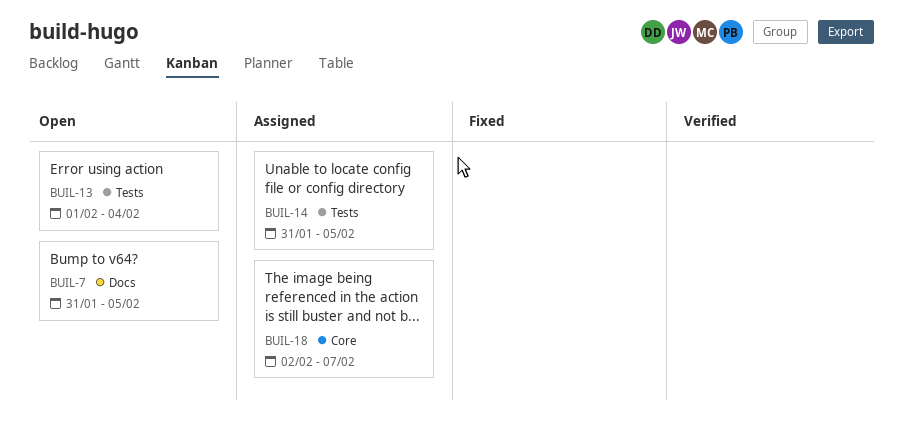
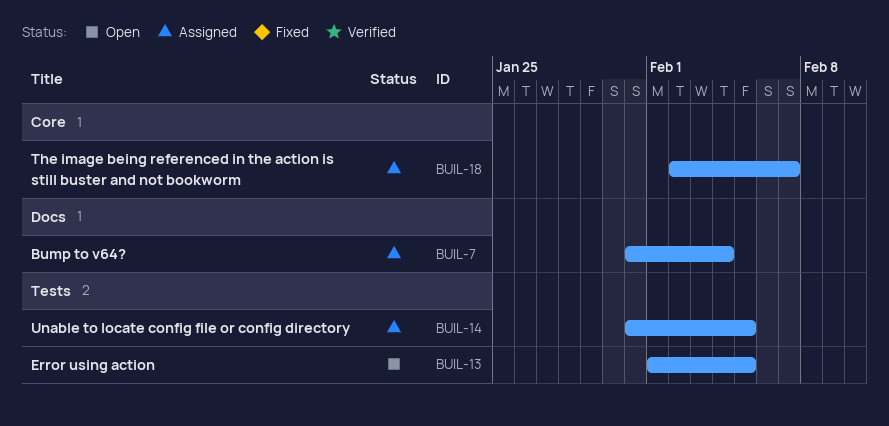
BUIL-7, status: Open -> Assigned
BUIL-7, due: Feb 5 -> Feb 4
BUIL-13, due: Feb 4 -> Feb 5

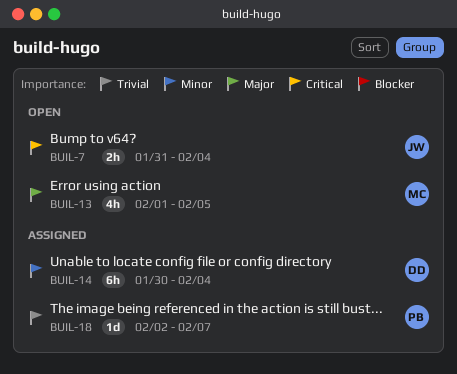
BUIL-7, status: Assigned -> Open
BUIL-14, start: Jan 31 -> Jan 30
BUIL-14, due: Feb 5 -> Feb 4

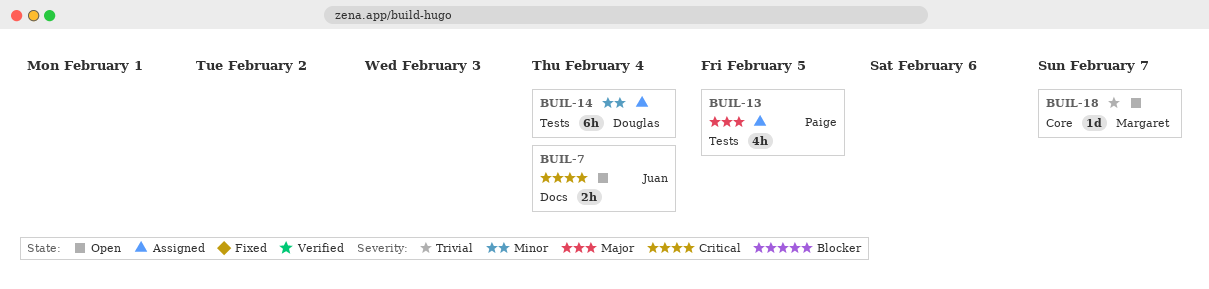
BUIL-13, status: Open -> Assigned
BUIL-13, owner: Margaret -> Paige
BUIL-18, status: Assigned -> Open
BUIL-18, owner: Paige -> Margaret

